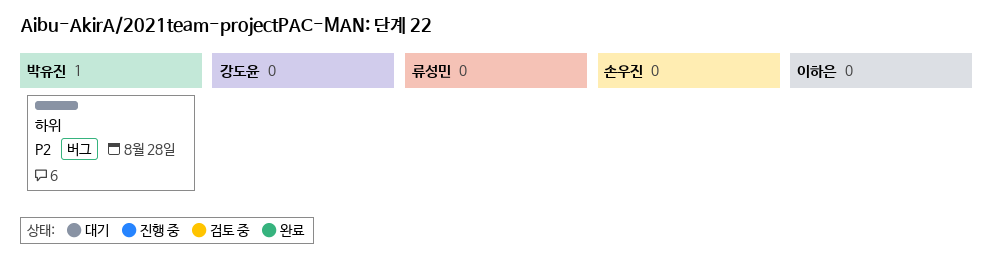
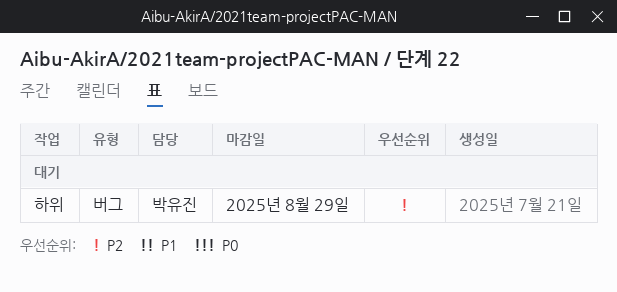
하위, due: Aug 28 -> Aug 29

